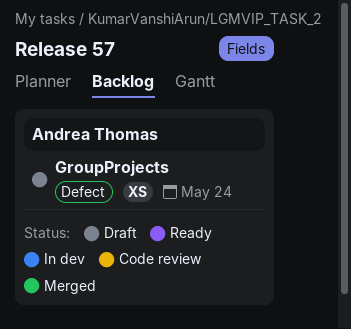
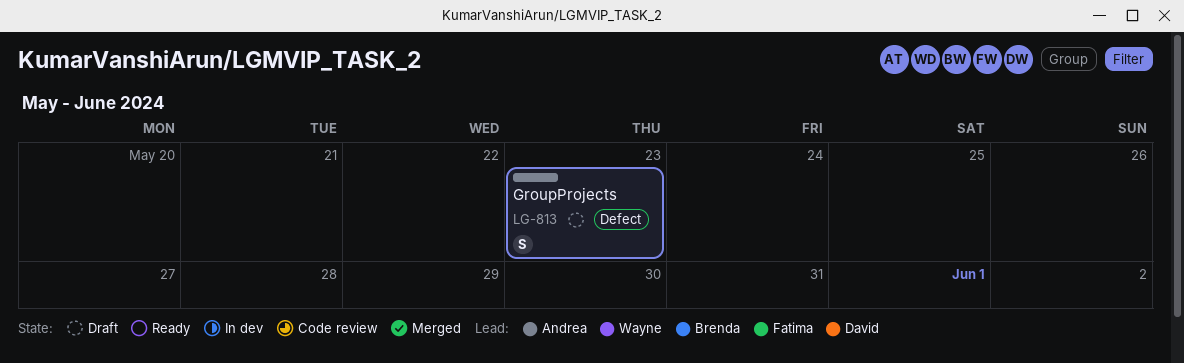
GroupProjects, estimate: XS -> S
GroupProjects, due: May 24 -> May 23

